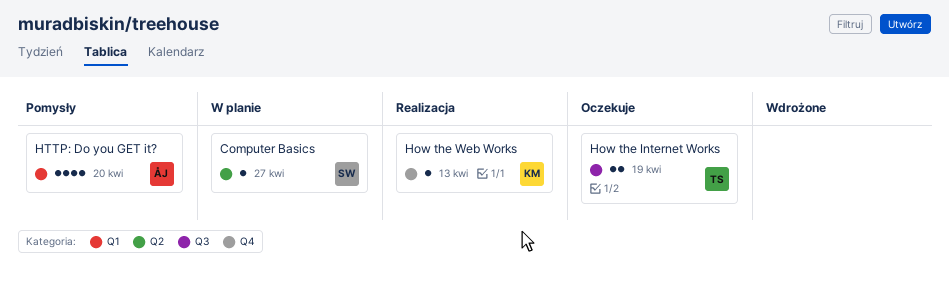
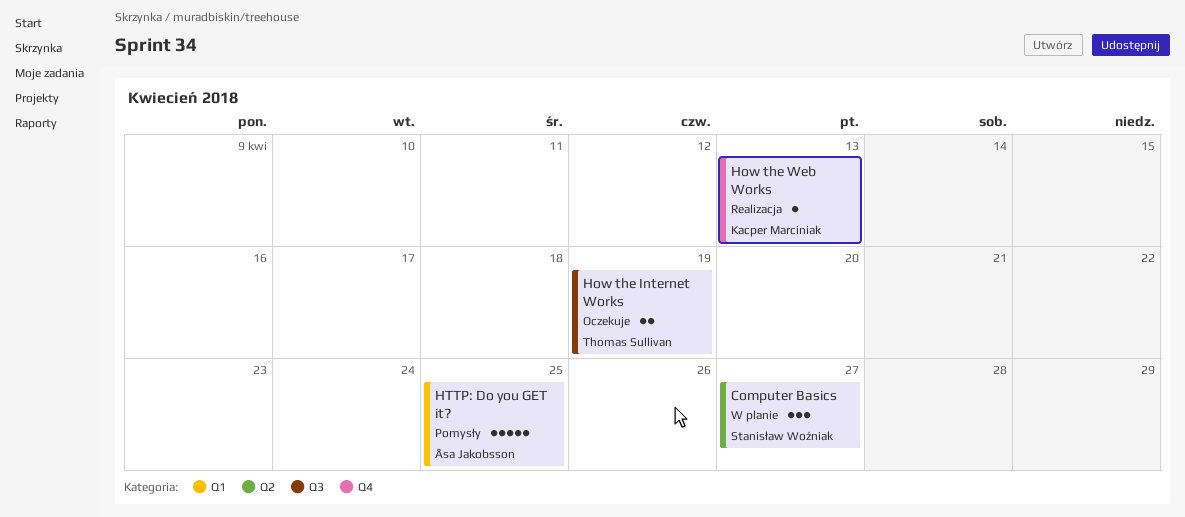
Computer Basics, estimate: 1 -> 3
HTTP: Do you GET it?, estimate: 4 -> 5
HTTP: Do you GET it?, due: Apr 20 -> Apr 25

